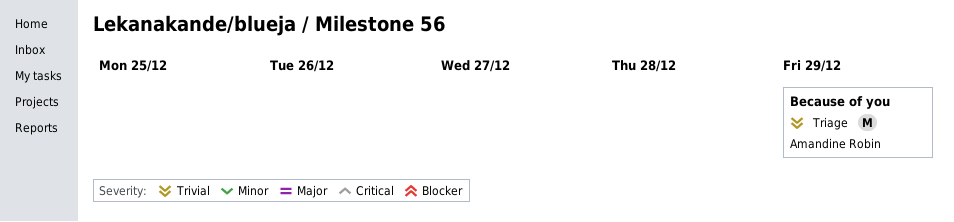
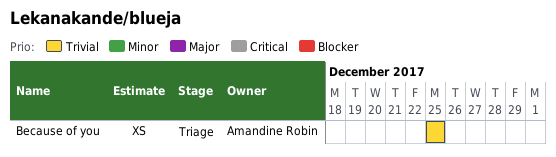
Because of you, estimate: M -> XS
Because of you, due: Dec 29 -> Dec 25

